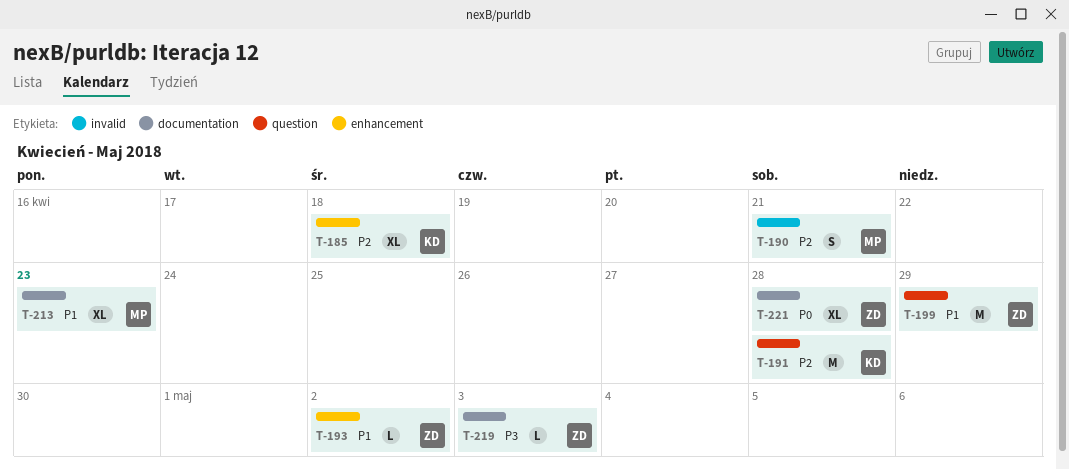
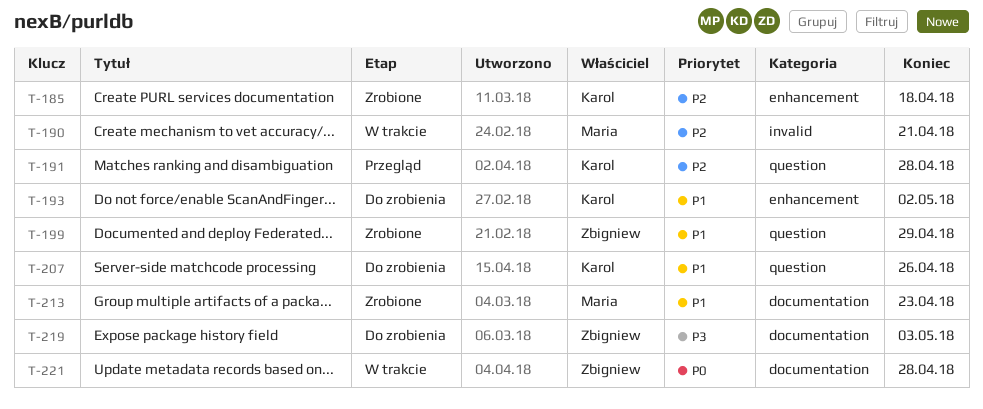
T-193, owner: Zbigniew -> Karol
T-207: none -> present

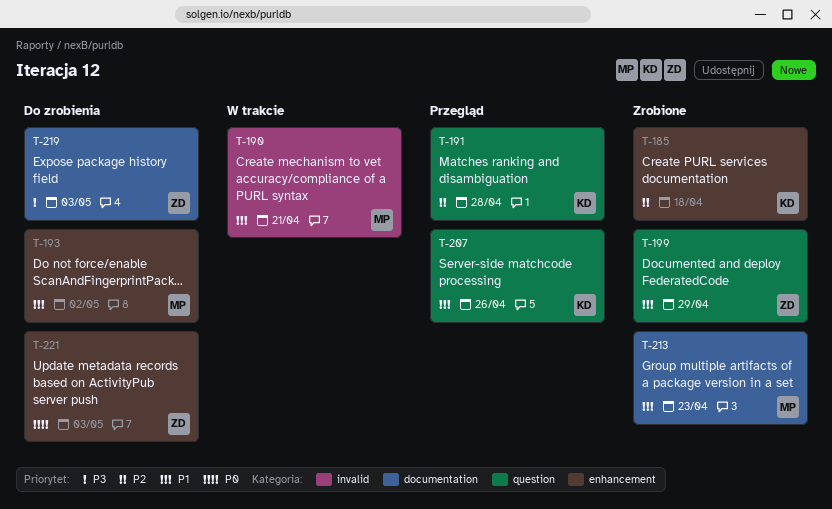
T-190, priority: P2 -> P1
T-193, owner: Karol -> Maria
T-207, status: Do zrobienia -> Przegląd
T-221, status: W trakcie -> Do zrobienia
T-221, label: documentation -> enhancement
T-221, due: Apr 28 -> May 3

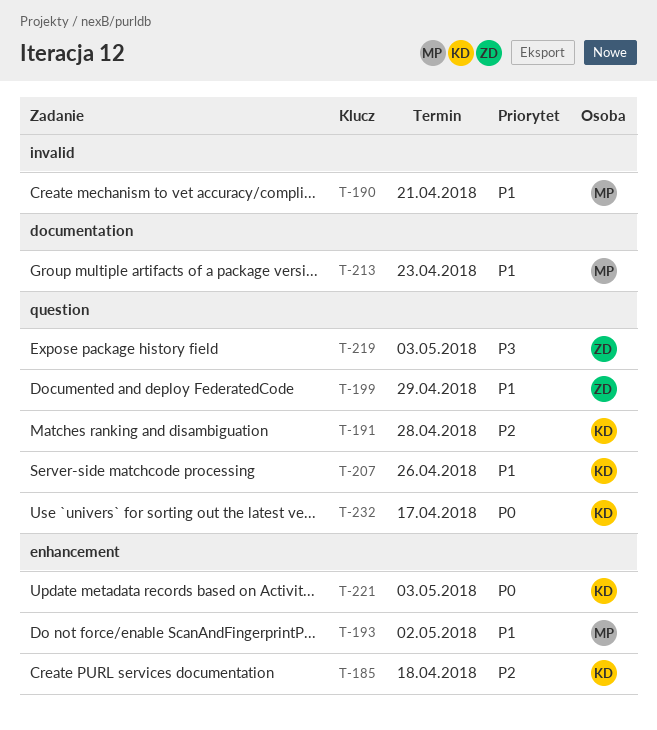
T-219, label: documentation -> question
T-221, owner: ZD -> KD
T-232: none -> present

